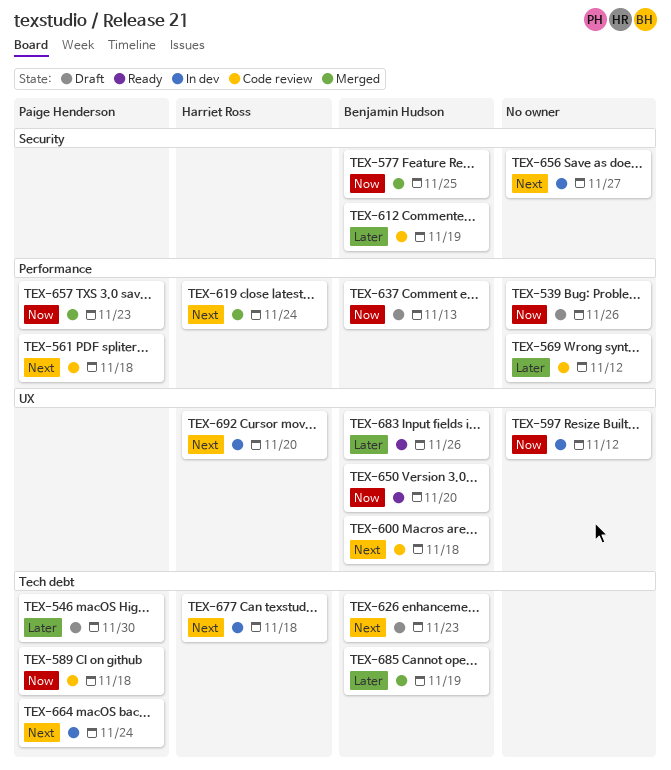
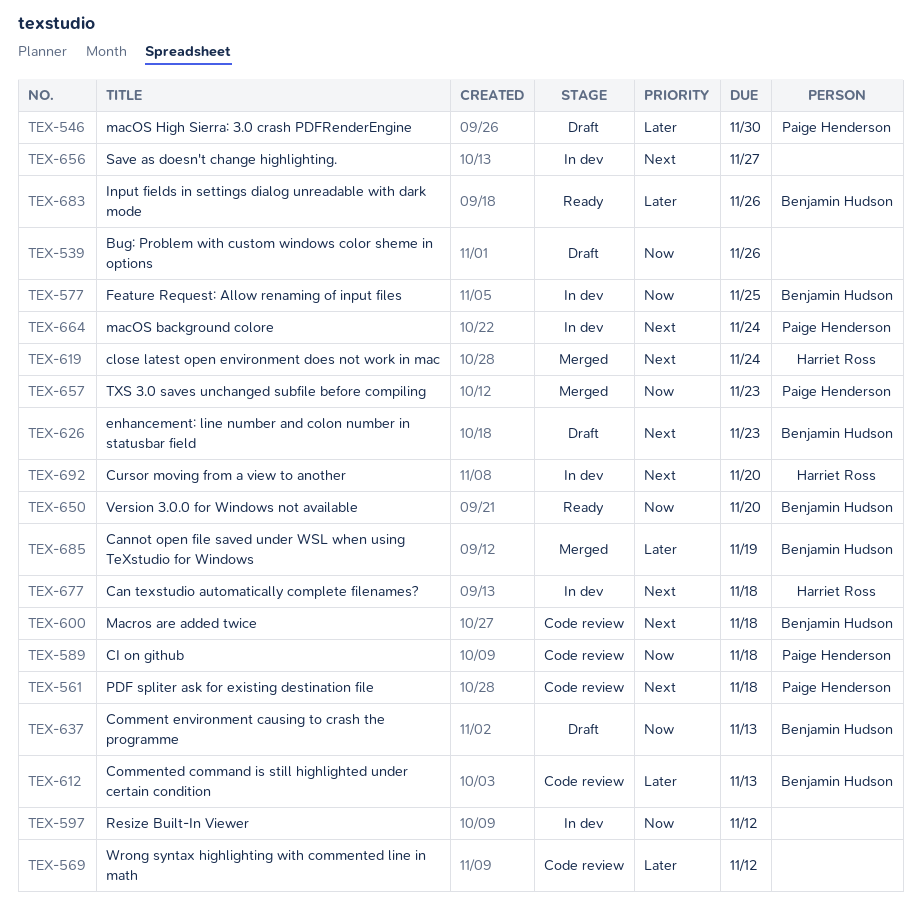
TEX-577, status: Merged -> In dev
TEX-612, due: Nov 19 -> Nov 13

